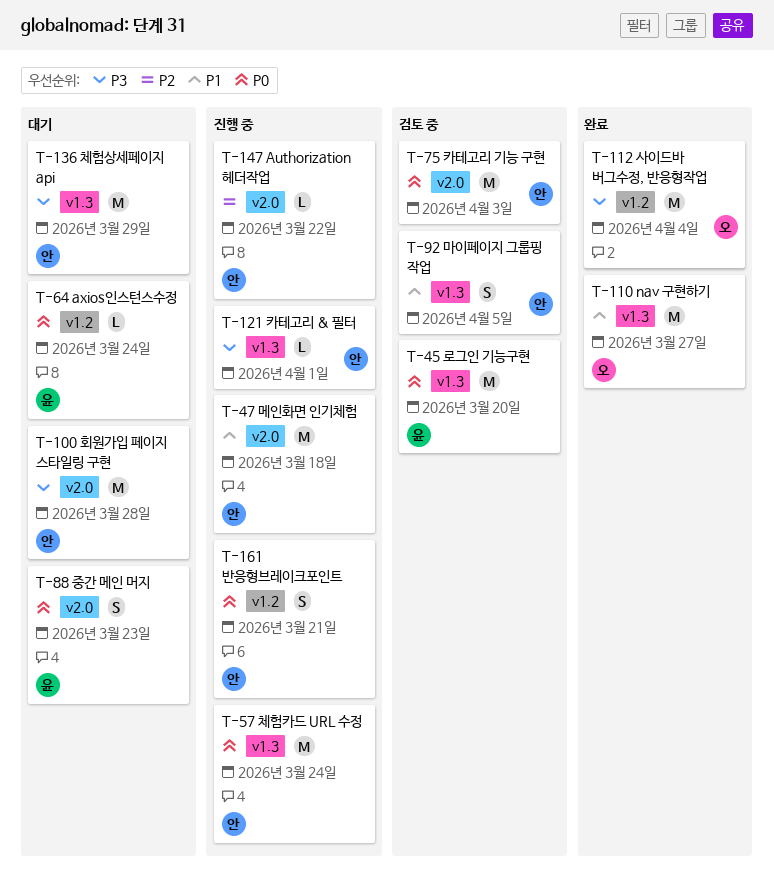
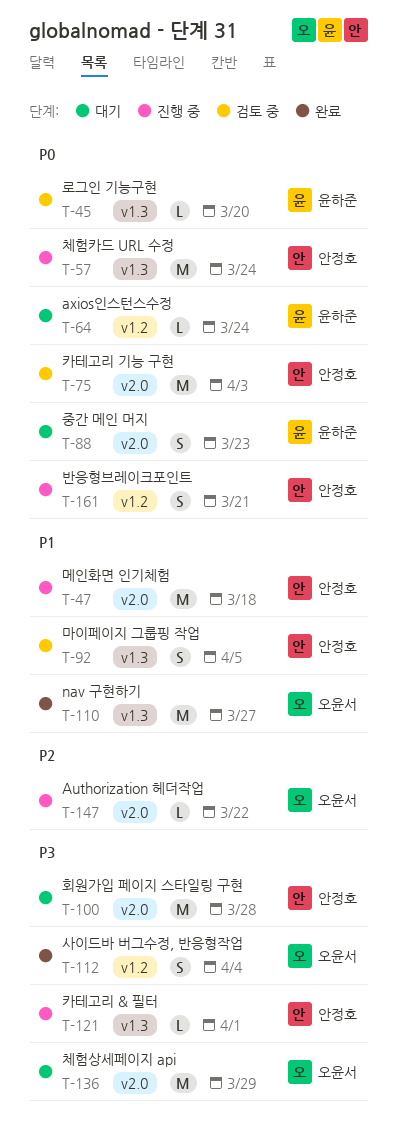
T-45, estimate: M -> L
T-112, estimate: M -> S
T-136, owner: 안정호 -> 오윤서
T-136, label: v1.3 -> v2.0
T-147, owner: 안정호 -> 오윤서

